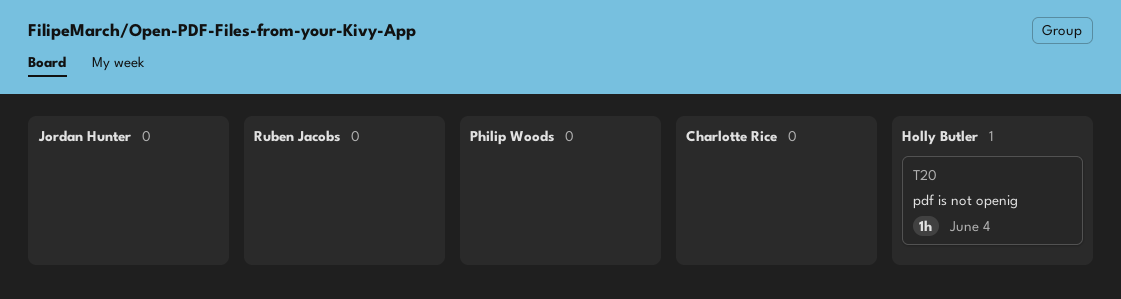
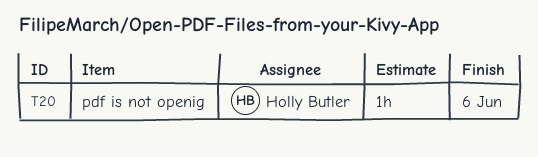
T20, due: Jun 4 -> Jun 6

